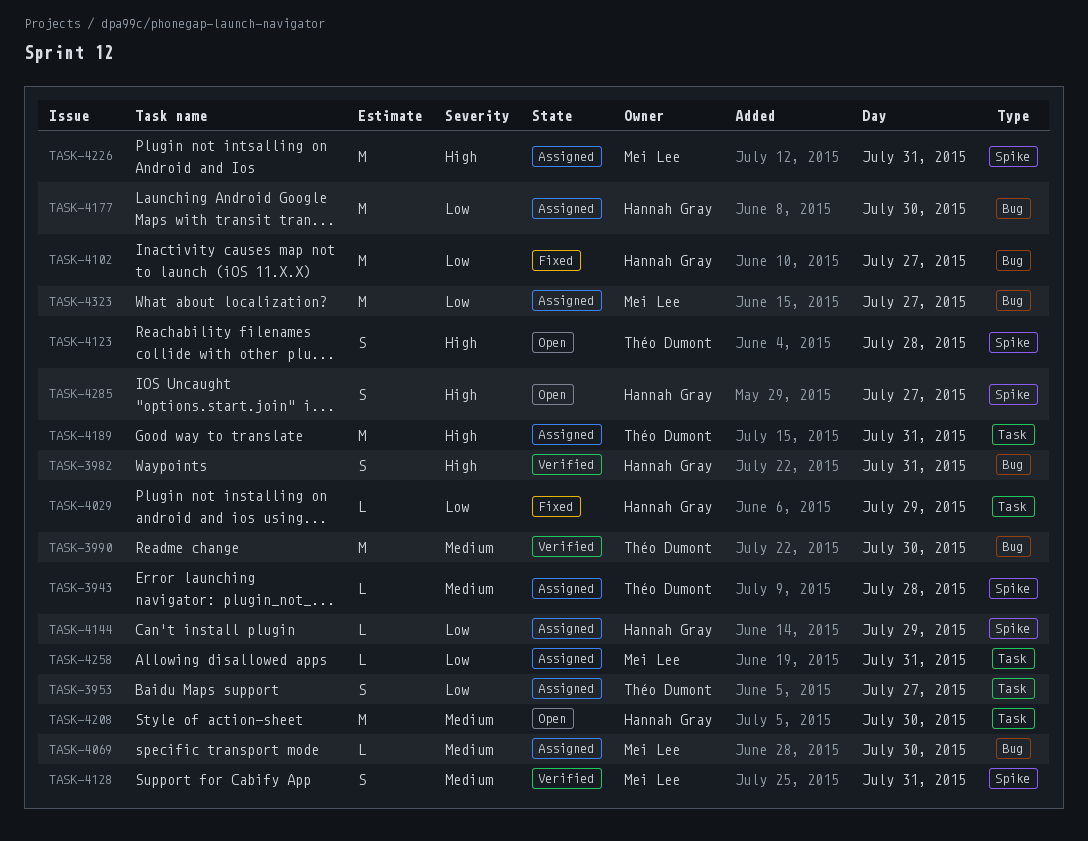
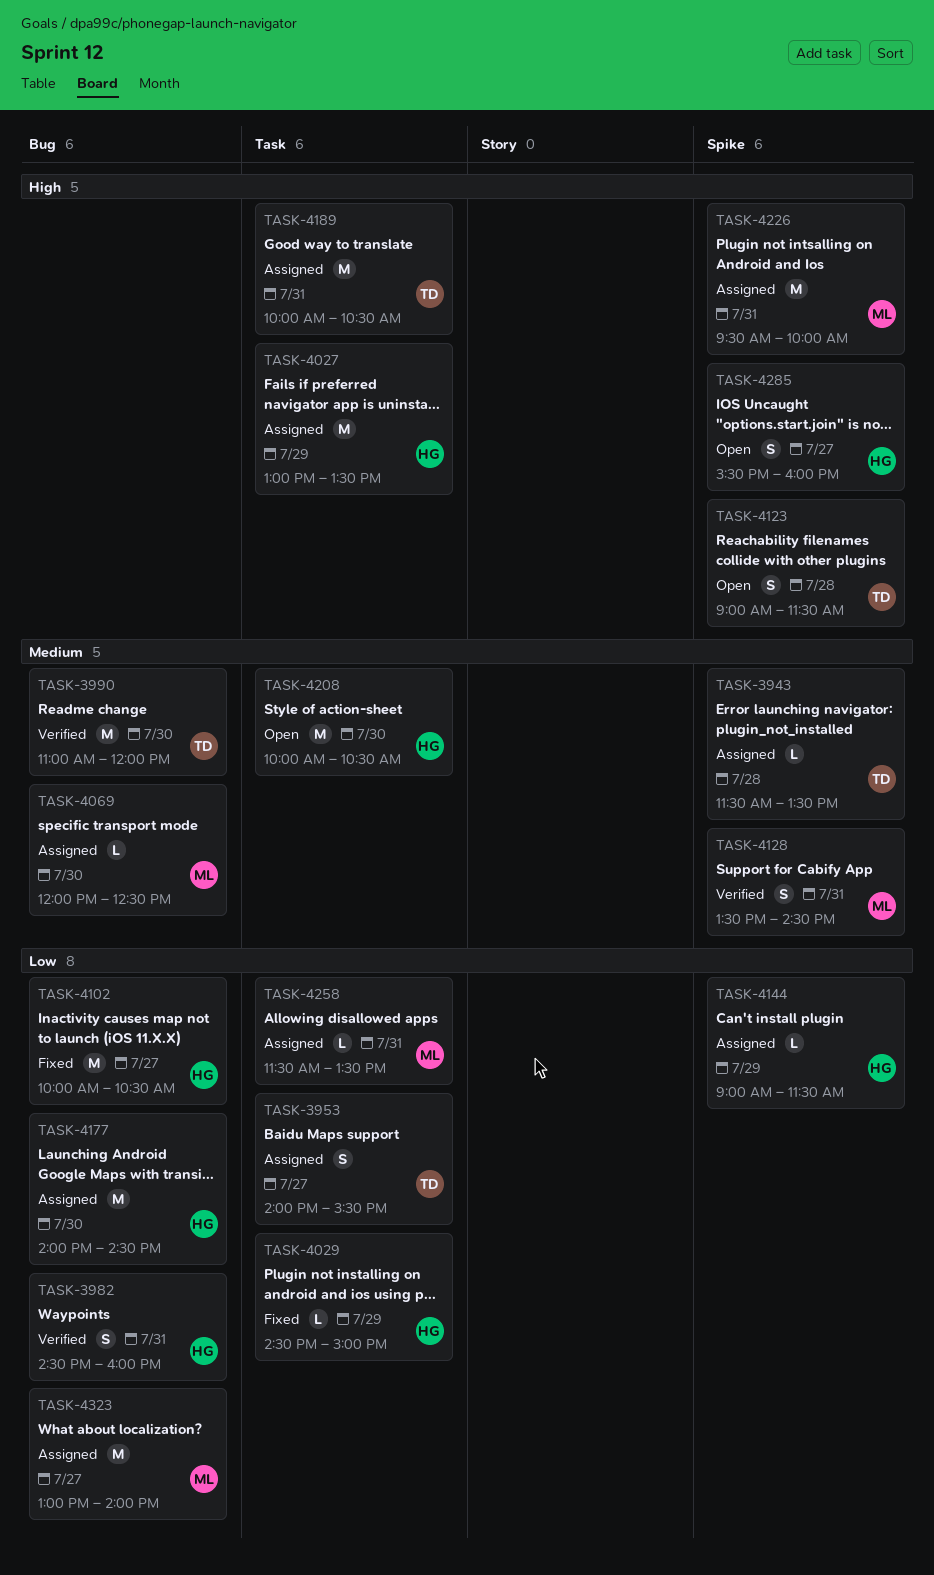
TASK-3982, priority: High -> Low
TASK-4027: none -> present

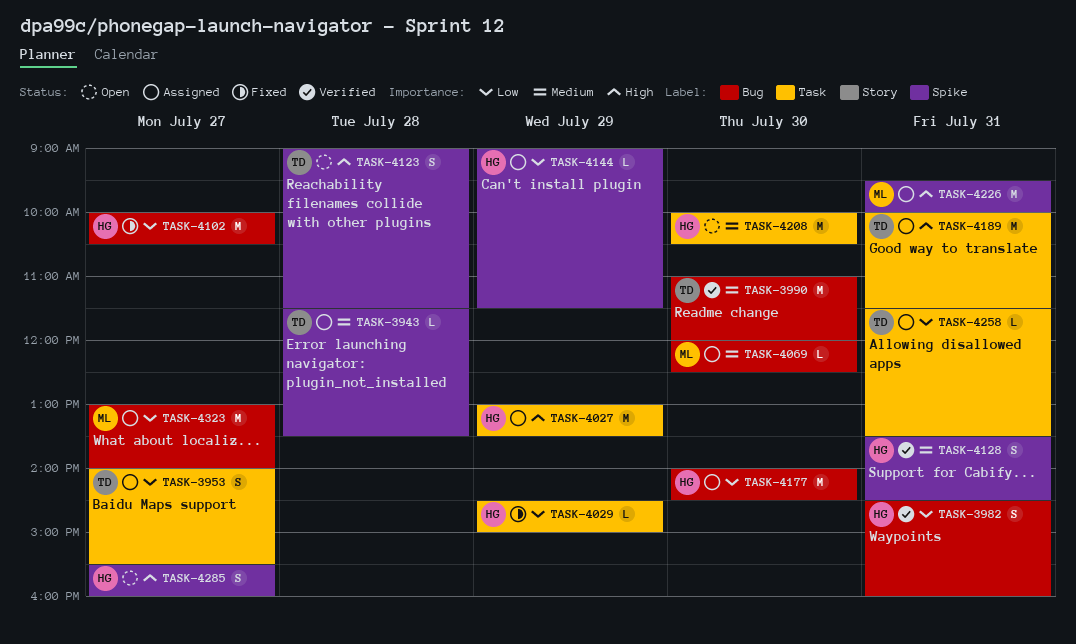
TASK-4128, owner: ML -> HG
TASK-4189, ends: 10:30 -> 11:30
TASK-4258, owner: ML -> TD

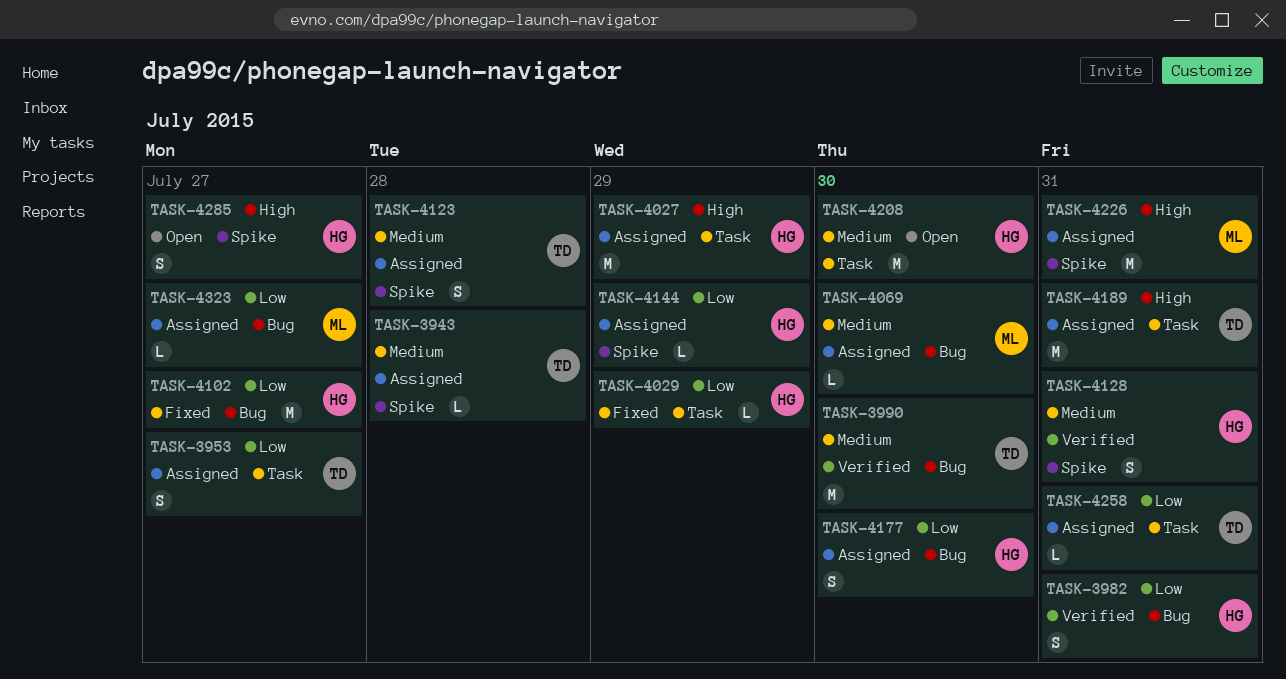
TASK-4123, status: Open -> Assigned
TASK-4123, priority: High -> Medium
TASK-4177, estimate: M -> S
TASK-4323, estimate: M -> L

